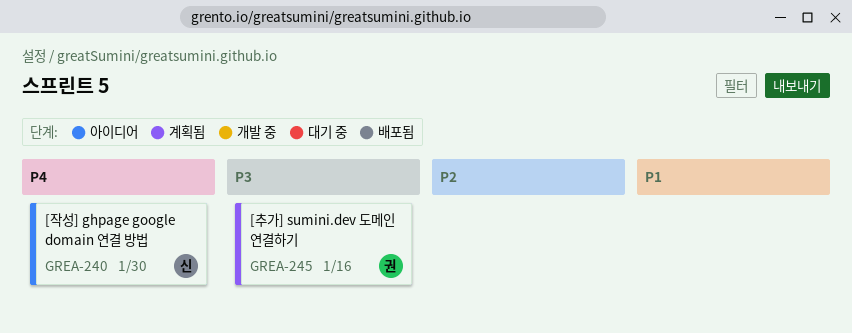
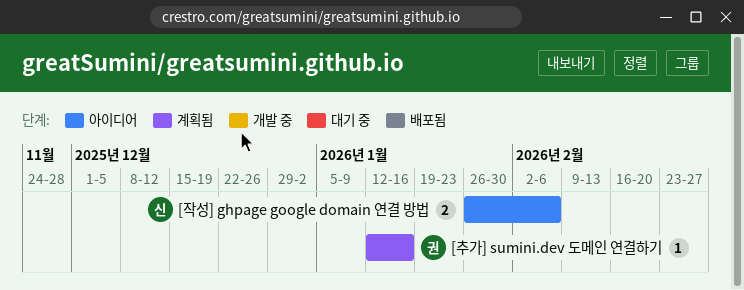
[작성] ghpage google domain 연결 방법, due: Jan 30 -> Feb 6

